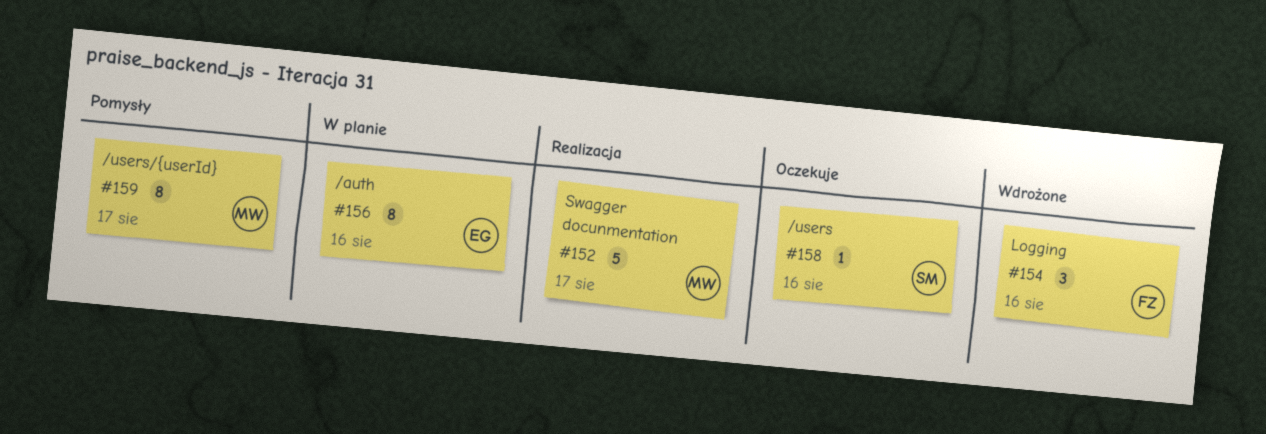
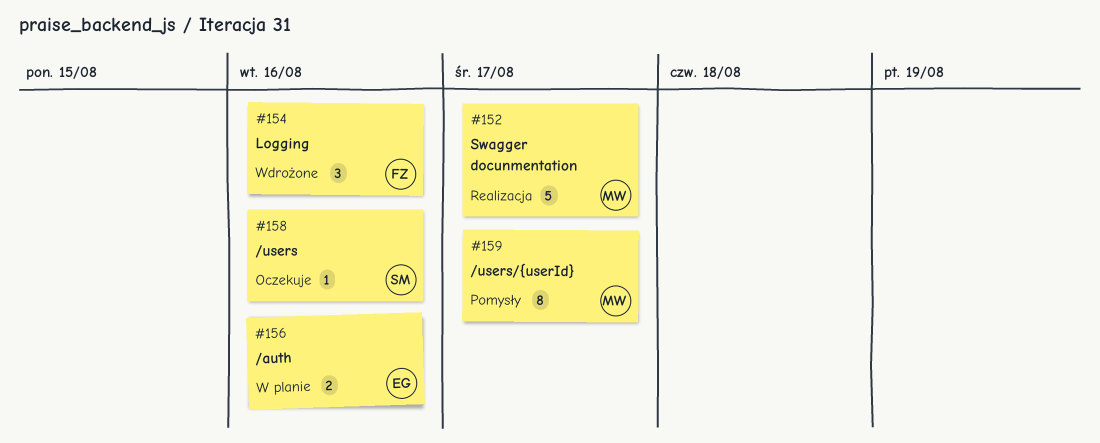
#156, estimate: 8 -> 2

